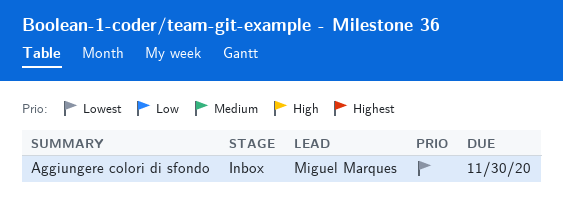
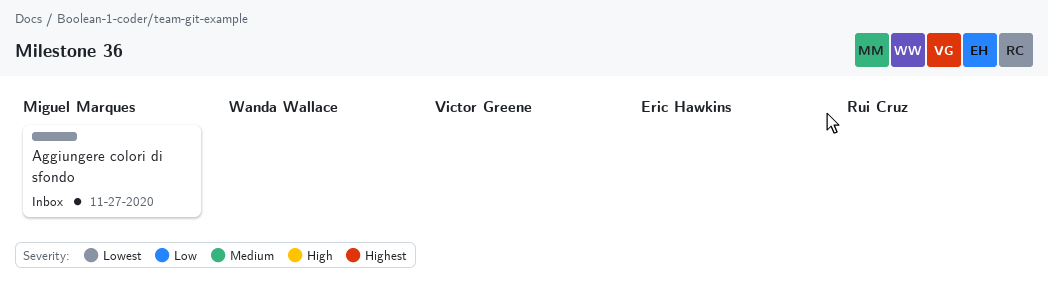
Aggiungere colori di sfondo, due: Nov 30 -> Nov 27

